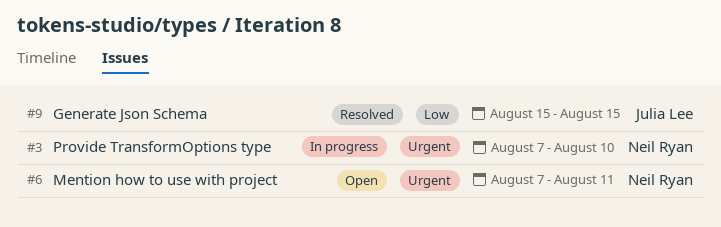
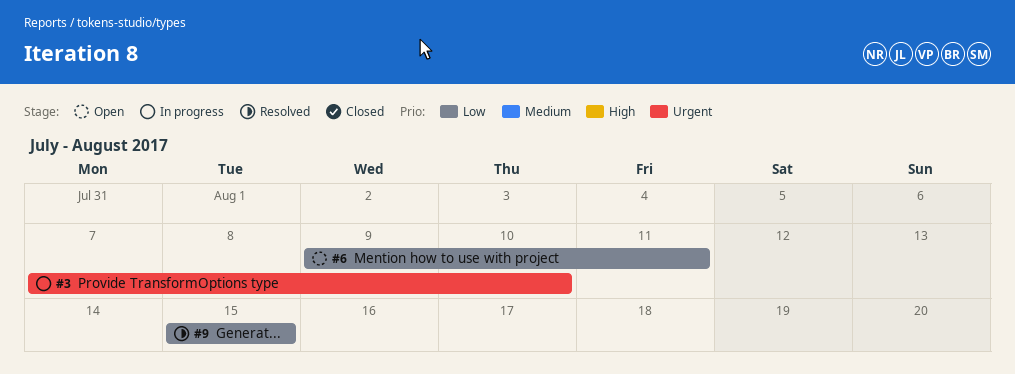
#6, priority: Urgent -> Low
#6, start: Aug 7 -> Aug 9

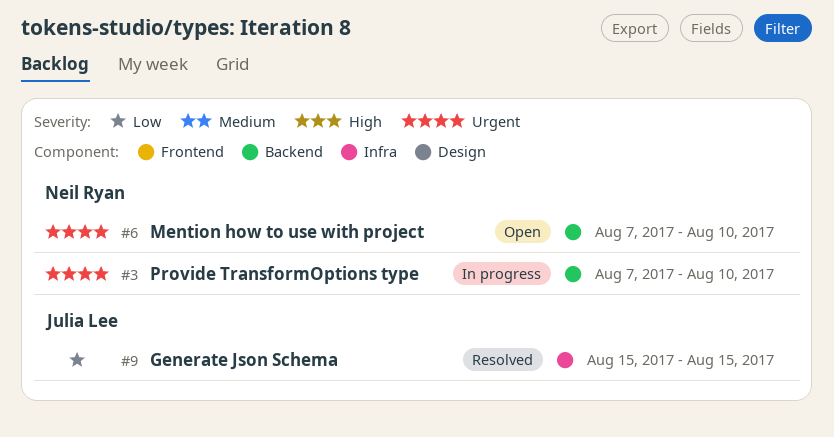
#6, priority: Low -> Urgent
#6, start: Aug 9 -> Aug 7
#6, due: Aug 11 -> Aug 10

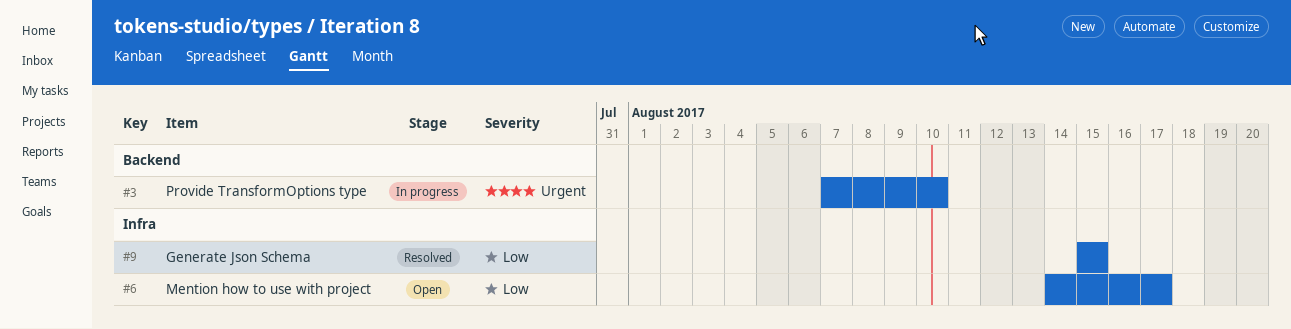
#6, priority: Urgent -> Low
#6, label: Backend -> Infra
#6, start: Aug 7 -> Aug 14
#6, due: Aug 10 -> Aug 17

